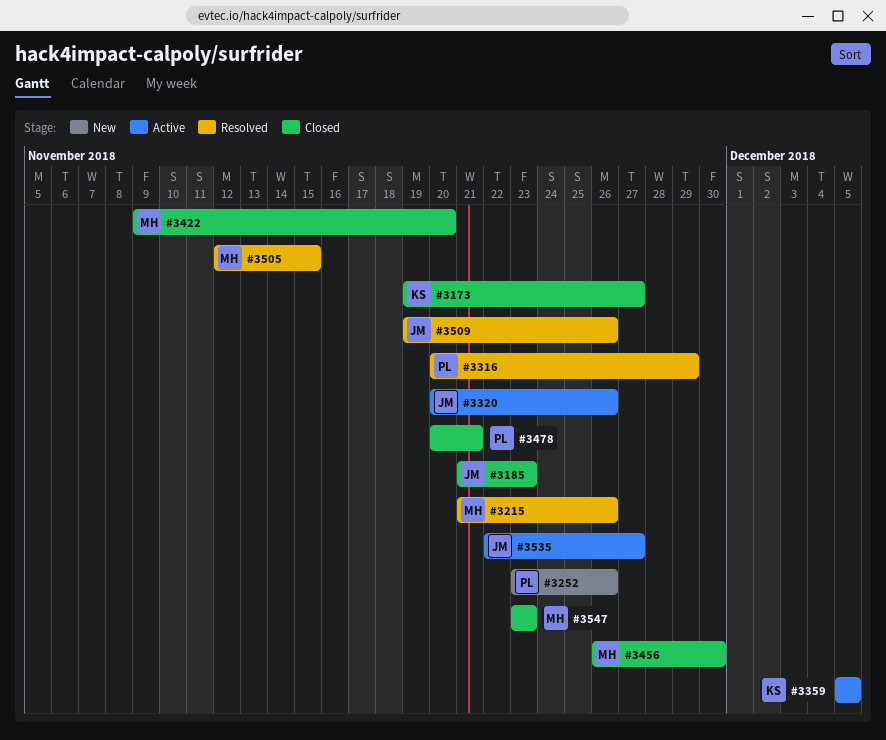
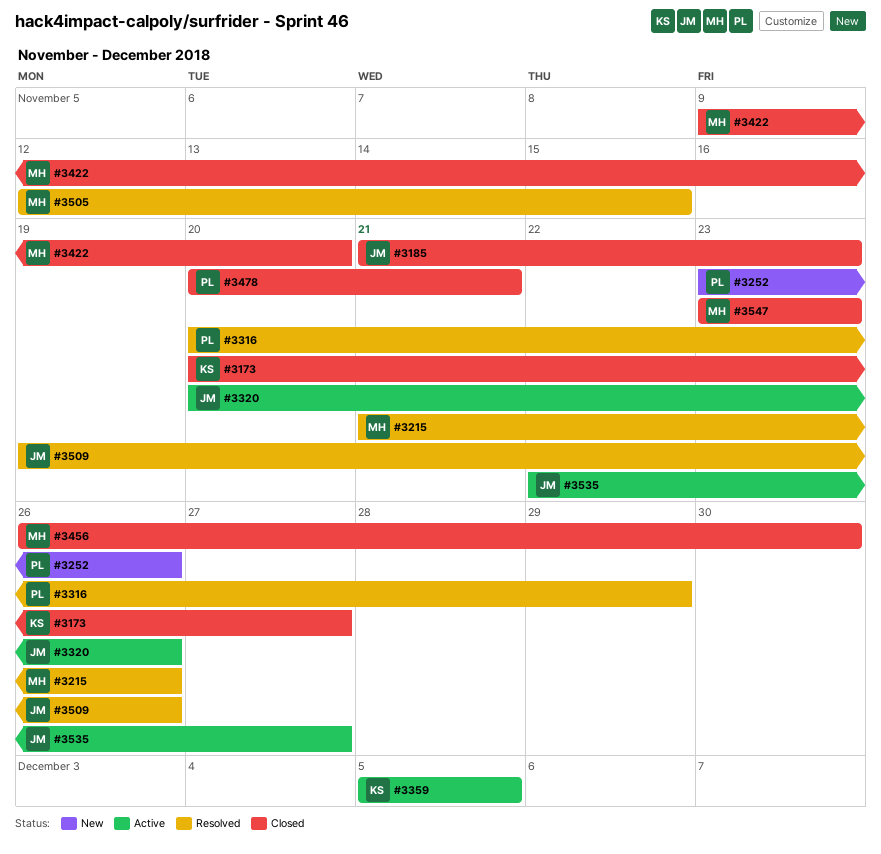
#3173, start: Nov 19 -> Nov 20

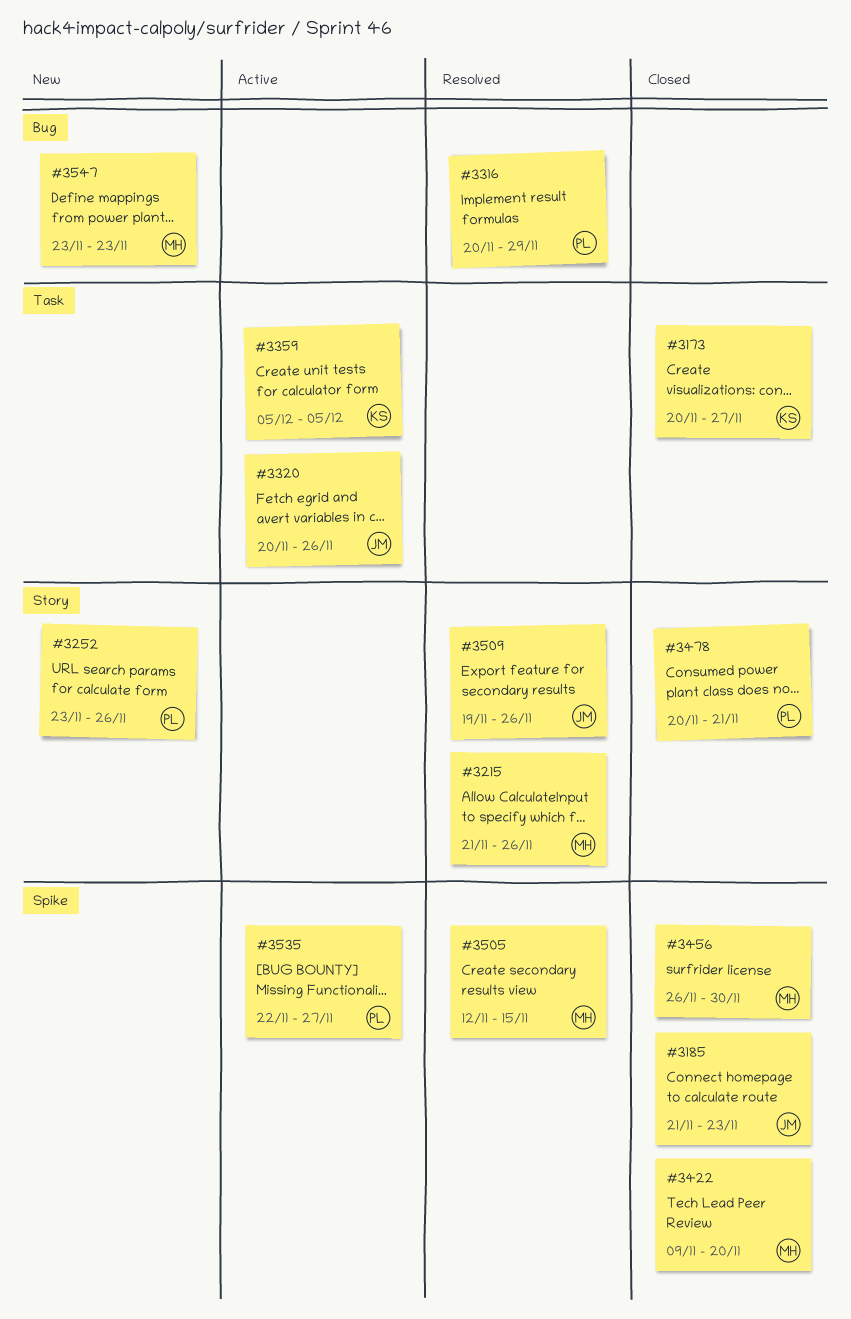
#3535, owner: JM -> PL
#3547, status: Closed -> New

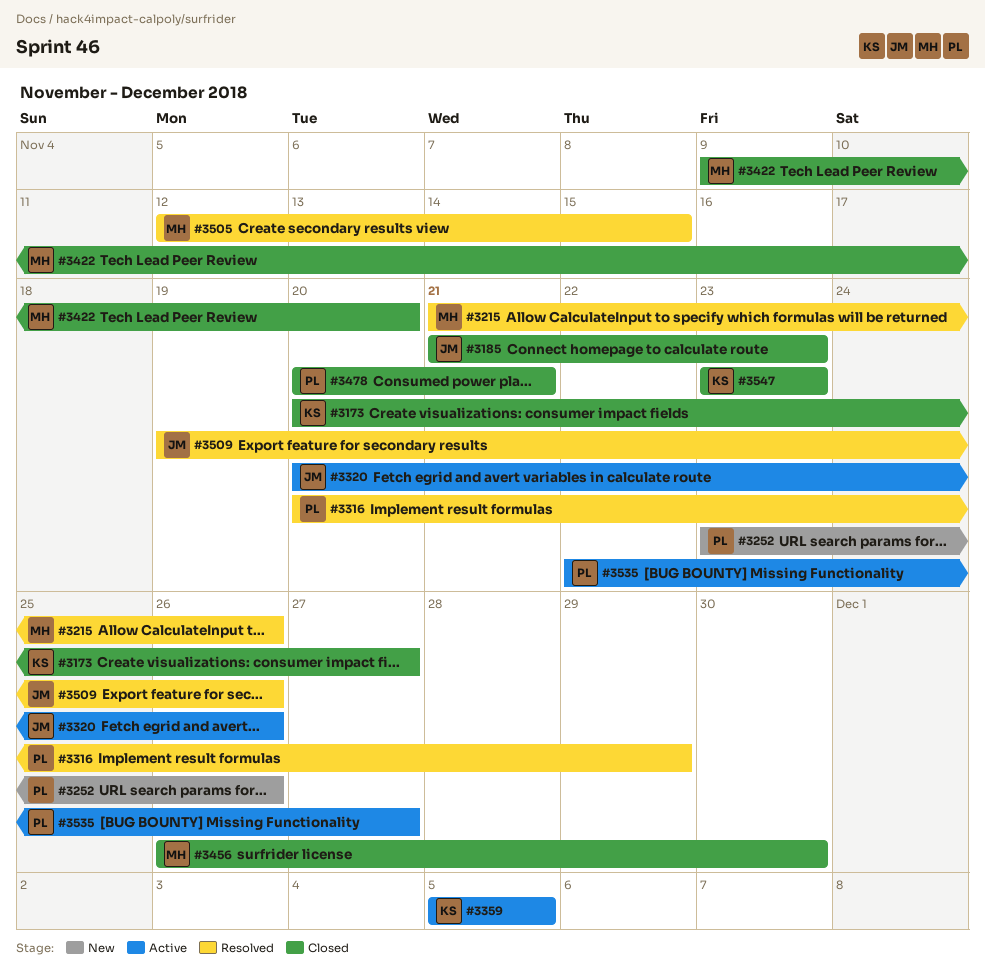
#3547, status: New -> Closed
#3547, owner: MH -> KS

